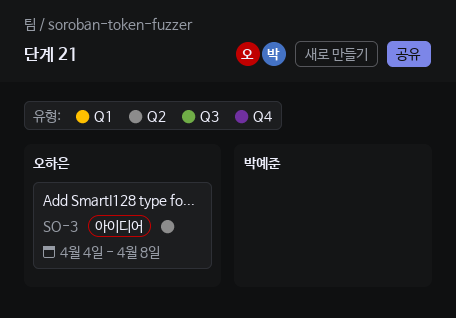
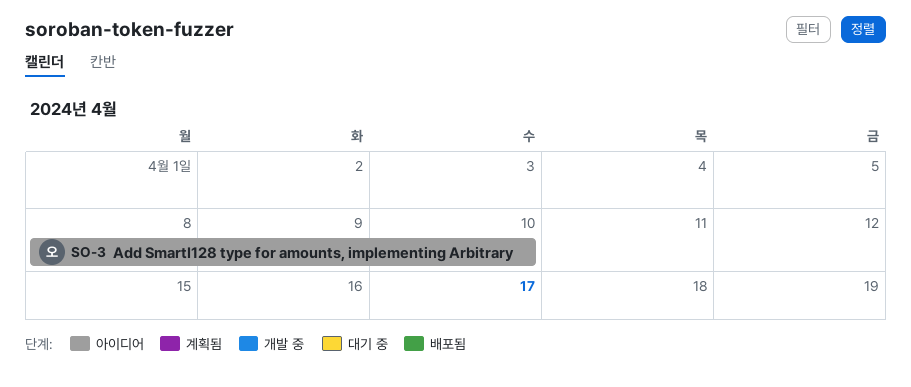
SO-3, start: Apr 4 -> Apr 8
SO-3, due: Apr 8 -> Apr 10

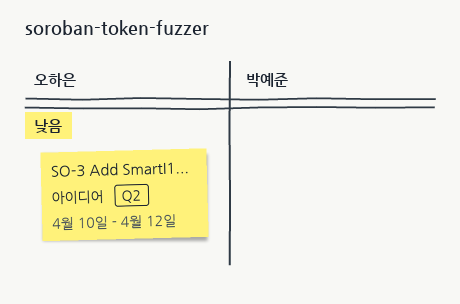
SO-3, start: Apr 8 -> Apr 10
SO-3, due: Apr 10 -> Apr 12

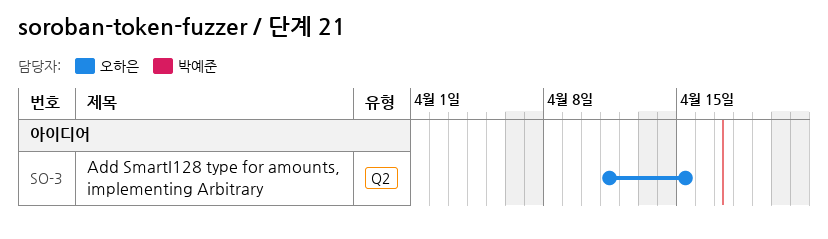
SO-3, start: Apr 10 -> Apr 11
SO-3, due: Apr 12 -> Apr 15

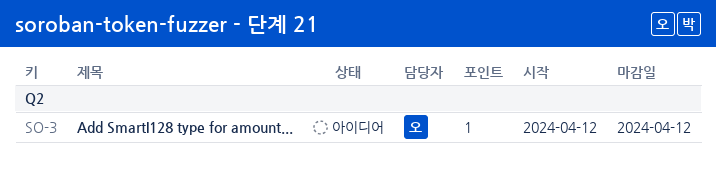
SO-3, start: Apr 11 -> Apr 12
SO-3, due: Apr 15 -> Apr 12

